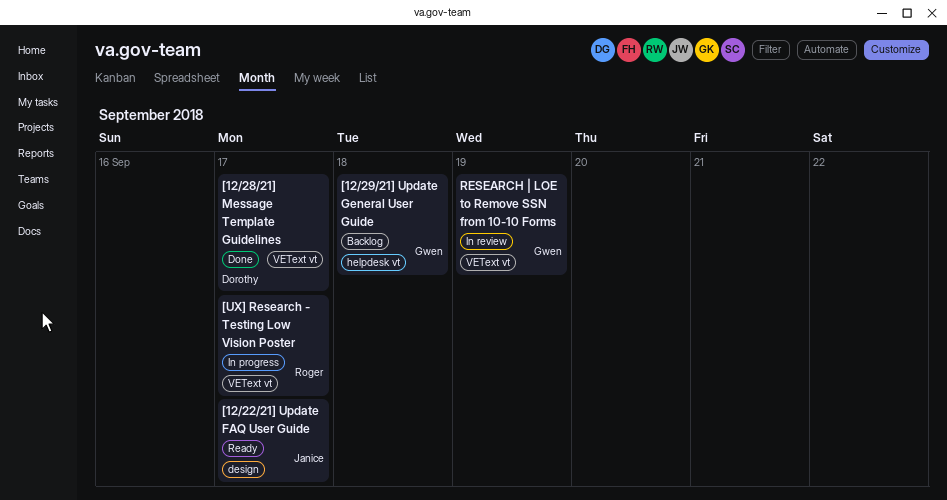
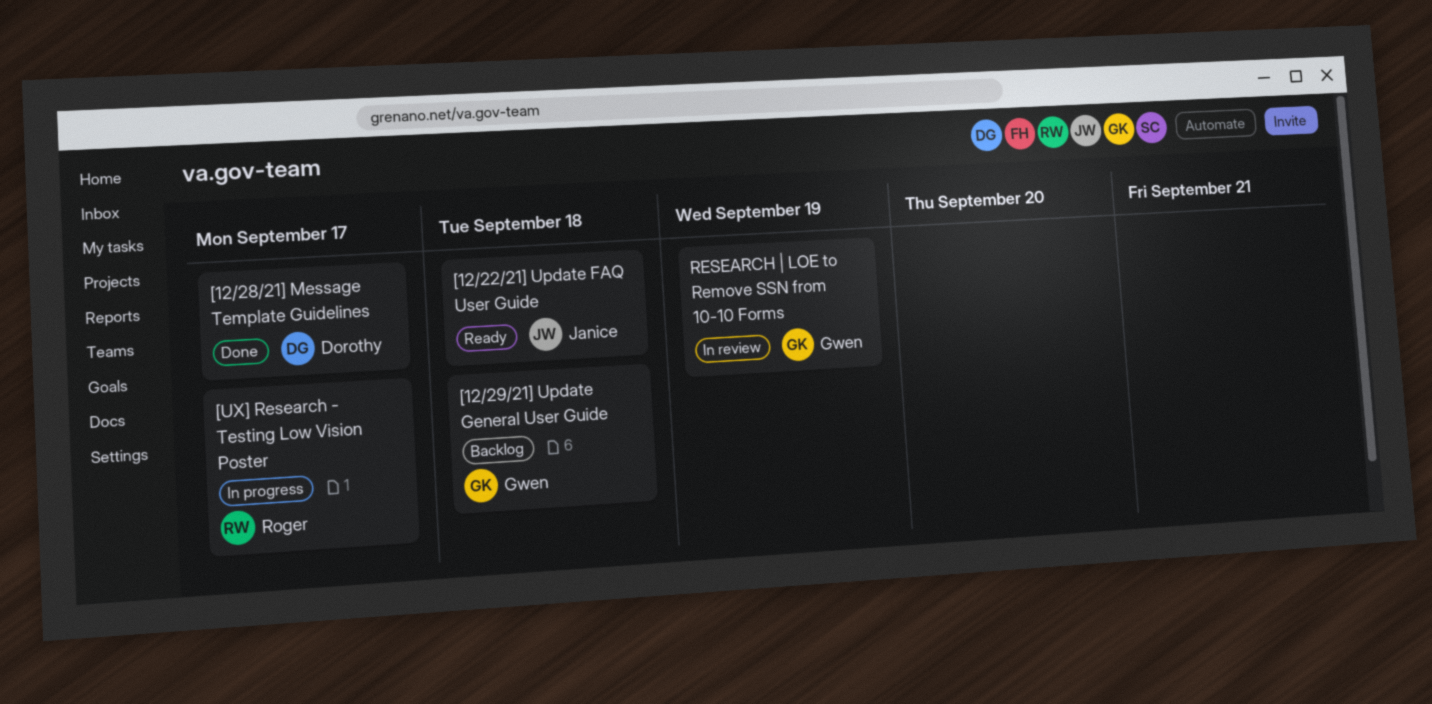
[12/22/21] Update FAQ User Guide, due: Sep 17 -> Sep 18

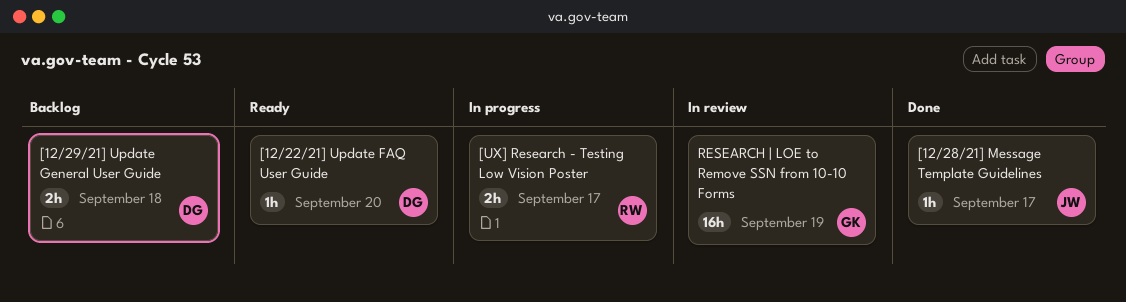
[12/22/21] Update FAQ User Guide, owner: Janice -> Dorothy
[12/22/21] Update FAQ User Guide, due: Sep 18 -> Sep 20
[12/28/21] Message Template Guidelines, owner: Dorothy -> Janice
[12/29/21] Update General User Guide, owner: Gwen -> Dorothy

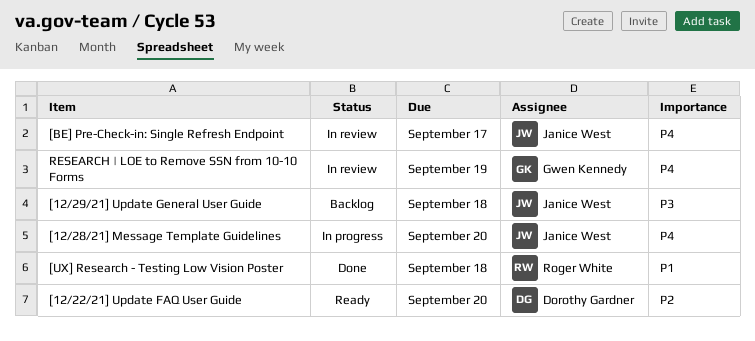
[12/28/21] Message Template Guidelines, status: Done -> In progress
[12/28/21] Message Template Guidelines, due: Sep 17 -> Sep 20
[12/29/21] Update General User Guide, owner: Dorothy Gardner -> Janice West
[BE] Pre-Check-in: Single Refresh Endpoint: none -> present
[UX] Research - Testing Low Vision Poster, status: In progress -> Done
[UX] Research - Testing Low Vision Poster, due: Sep 17 -> Sep 18

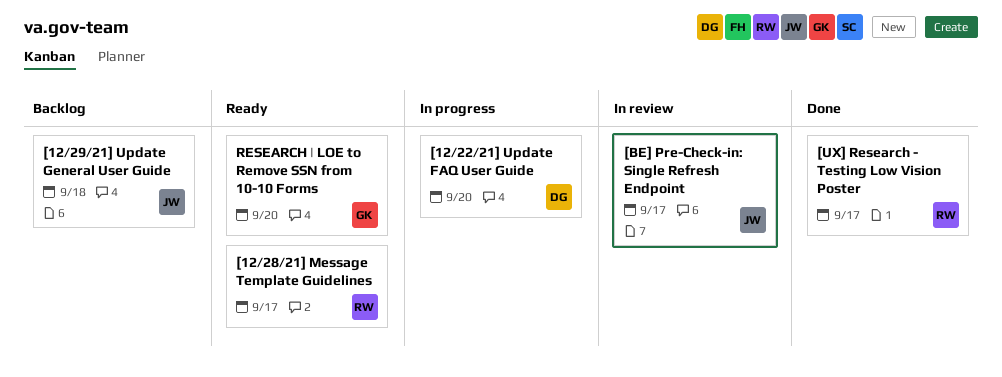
[12/22/21] Update FAQ User Guide, status: Ready -> In progress
[12/28/21] Message Template Guidelines, status: In progress -> Ready
[12/28/21] Message Template Guidelines, owner: Janice West -> Roger White
[12/28/21] Message Template Guidelines, due: Sep 20 -> Sep 17
[UX] Research - Testing Low Vision Poster, due: Sep 18 -> Sep 17
RESEARCH | LOE to Remove SSN from 10-10 Forms, status: In review -> Ready
RESEARCH | LOE to Remove SSN from 10-10 Forms, due: Sep 19 -> Sep 20

